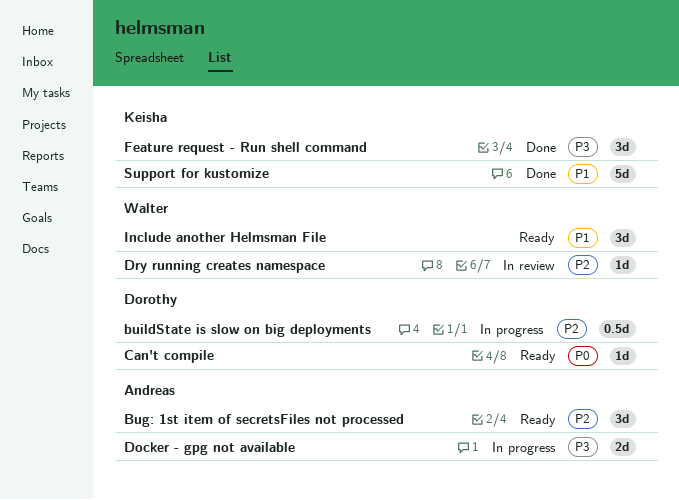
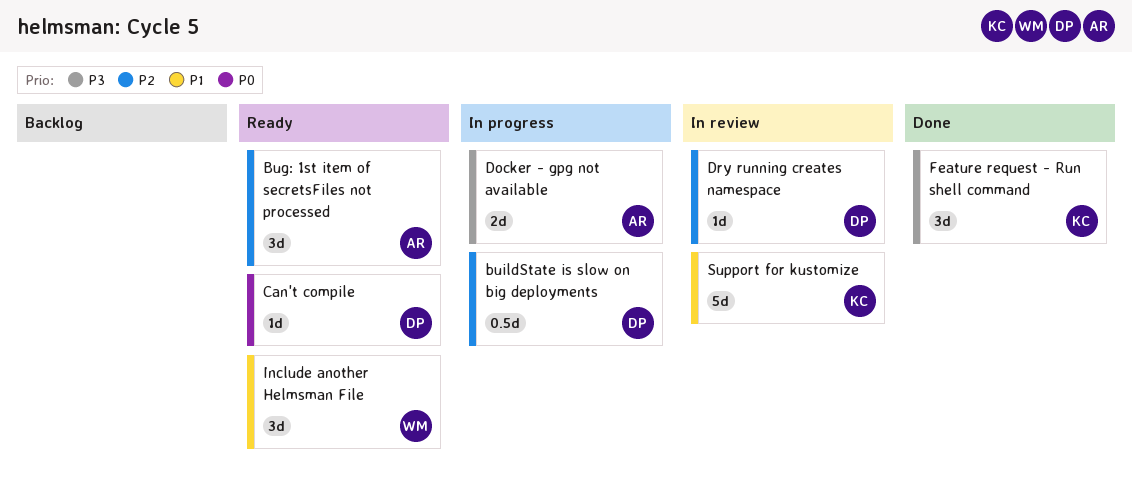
Dry running creates namespace, owner: Walter -> Dorothy
Support for kustomize, status: Done -> In review

